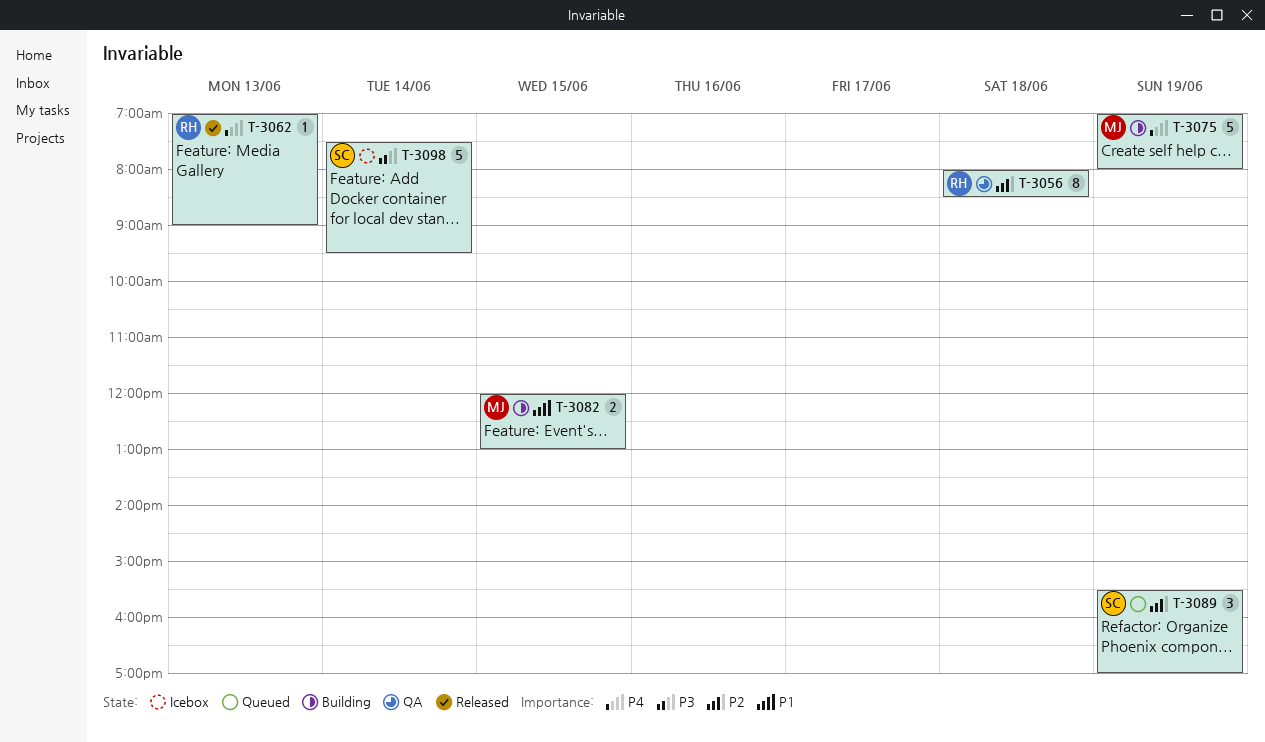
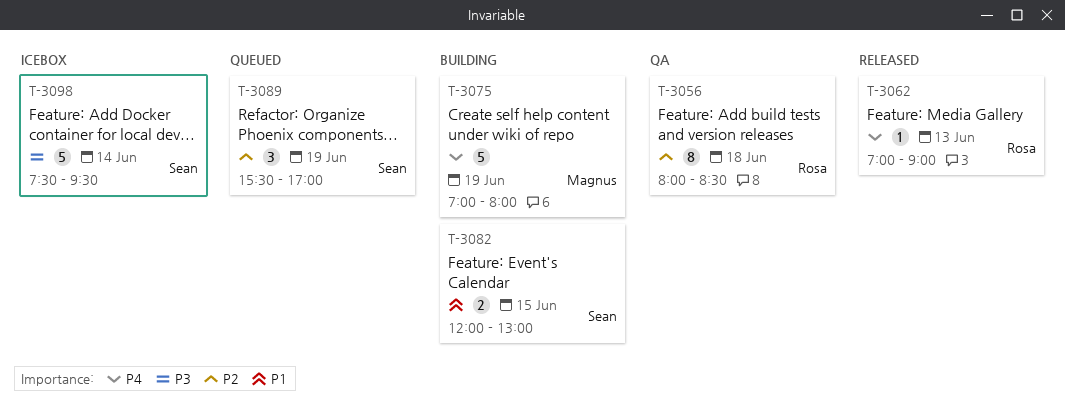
T-3082, owner: Magnus -> Sean

